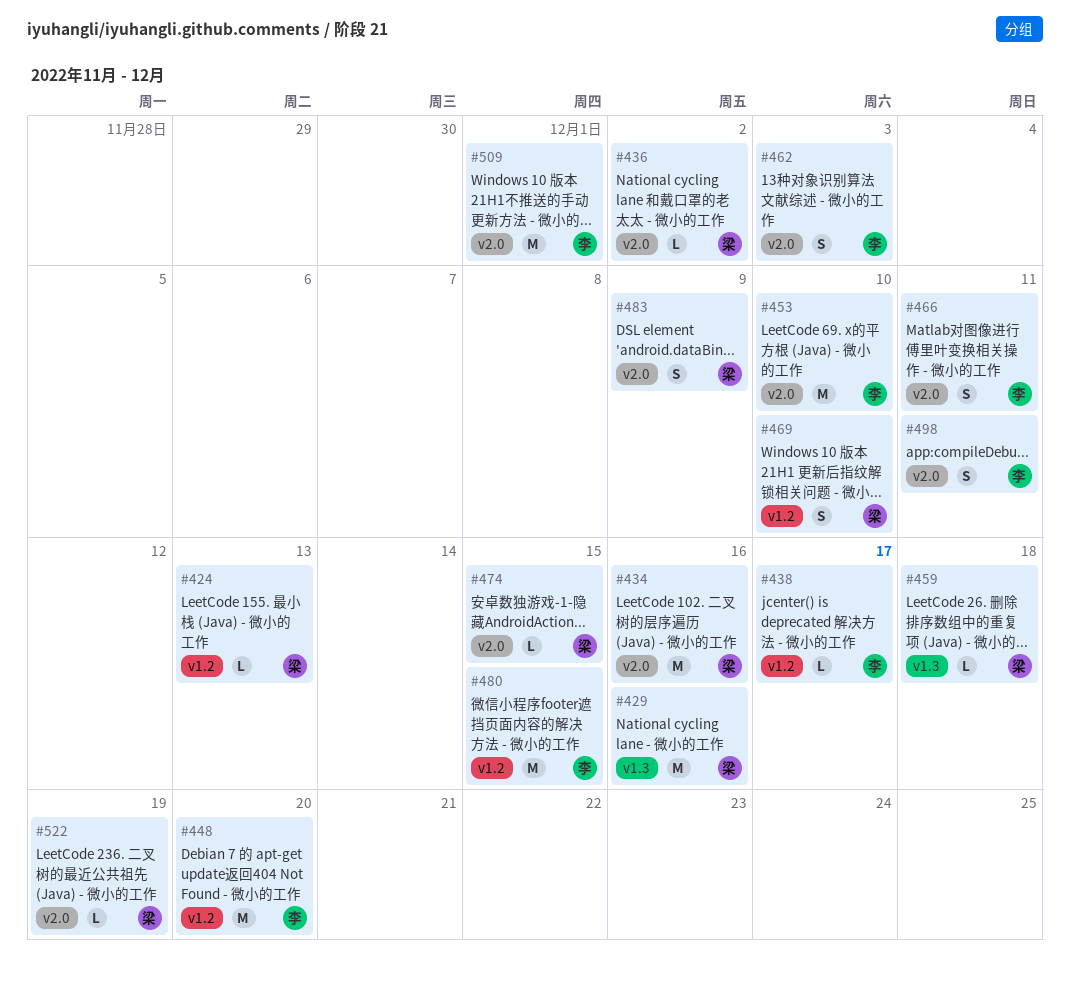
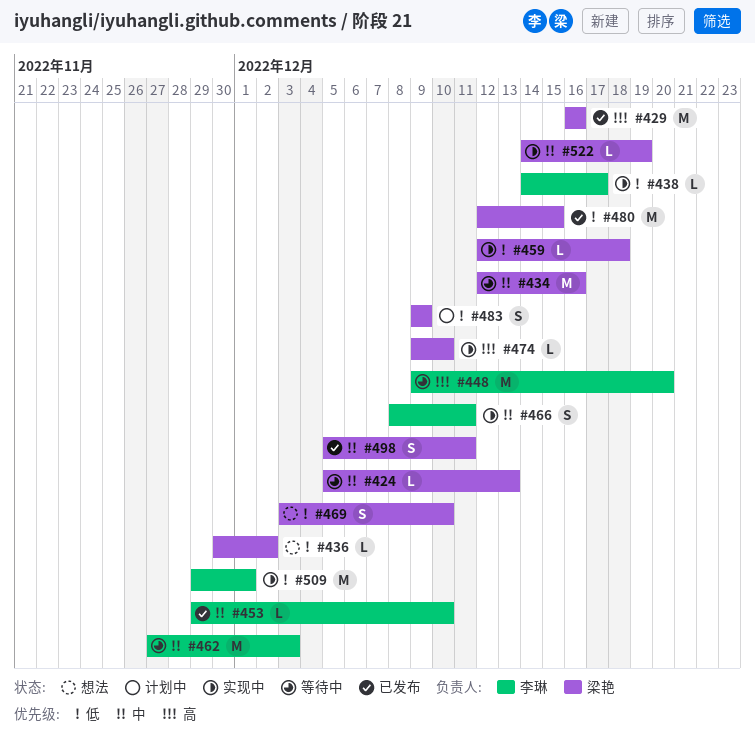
#453, estimate: M -> L
#462, estimate: S -> M
#474, due: Dec 15 -> Dec 10
#480, owner: 李琳 -> 梁艳
#498, owner: 李琳 -> 梁艳

